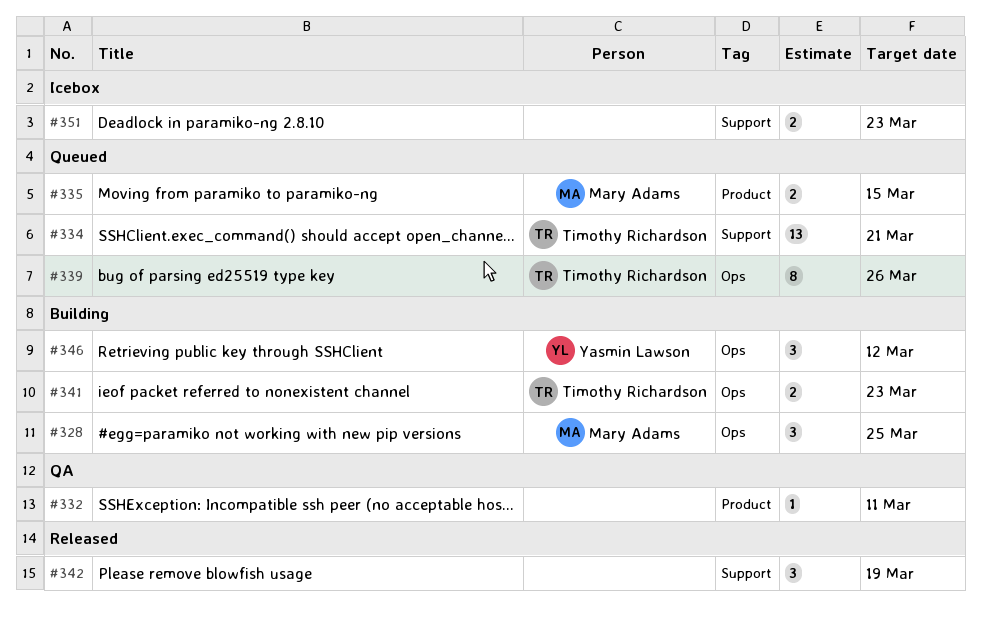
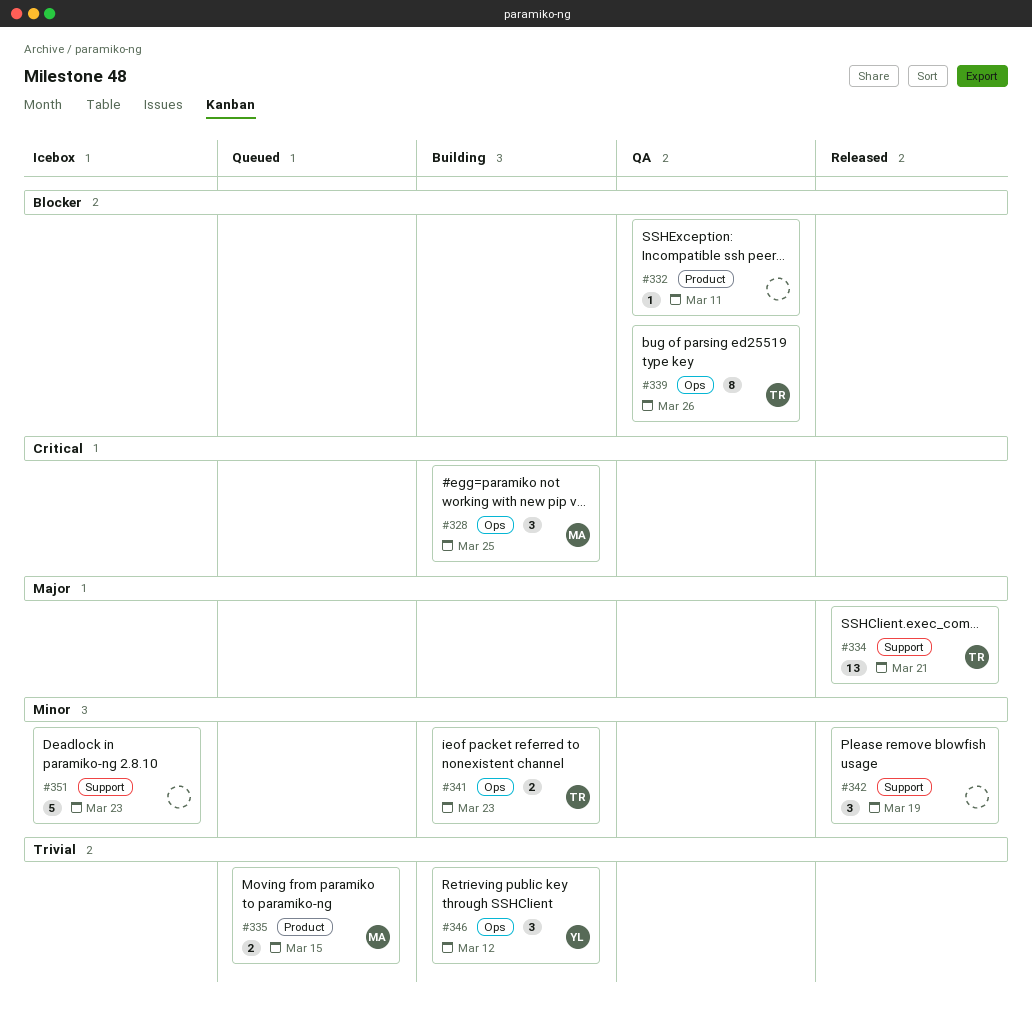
#334, status: Queued -> Released
#339, status: Queued -> QA
#351, estimate: 2 -> 5

